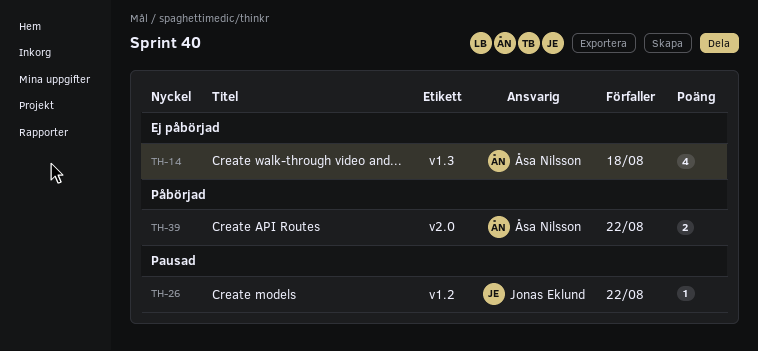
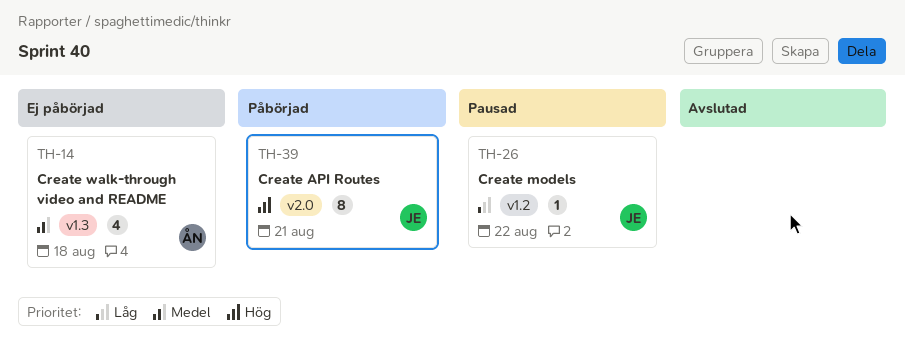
TH-39, owner: Åsa Nilsson -> Jonas Eklund
TH-39, estimate: 2 -> 8
TH-39, due: Aug 22 -> Aug 21

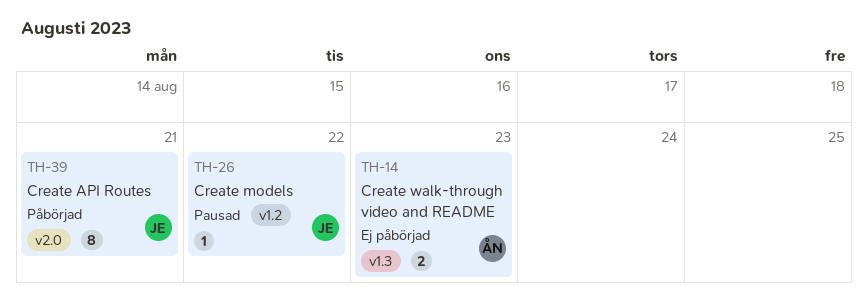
TH-14, estimate: 4 -> 2
TH-14, due: Aug 18 -> Aug 23

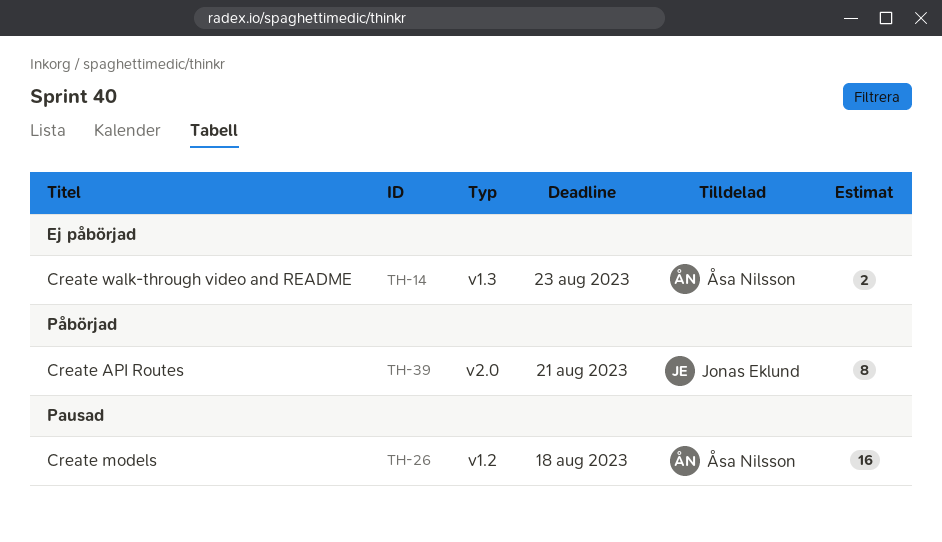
TH-26, owner: Jonas Eklund -> Åsa Nilsson
TH-26, estimate: 1 -> 16
TH-26, due: Aug 22 -> Aug 18

